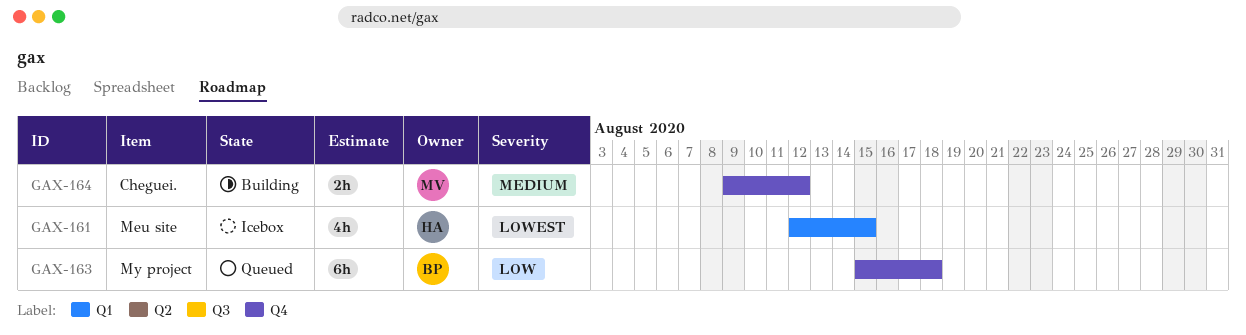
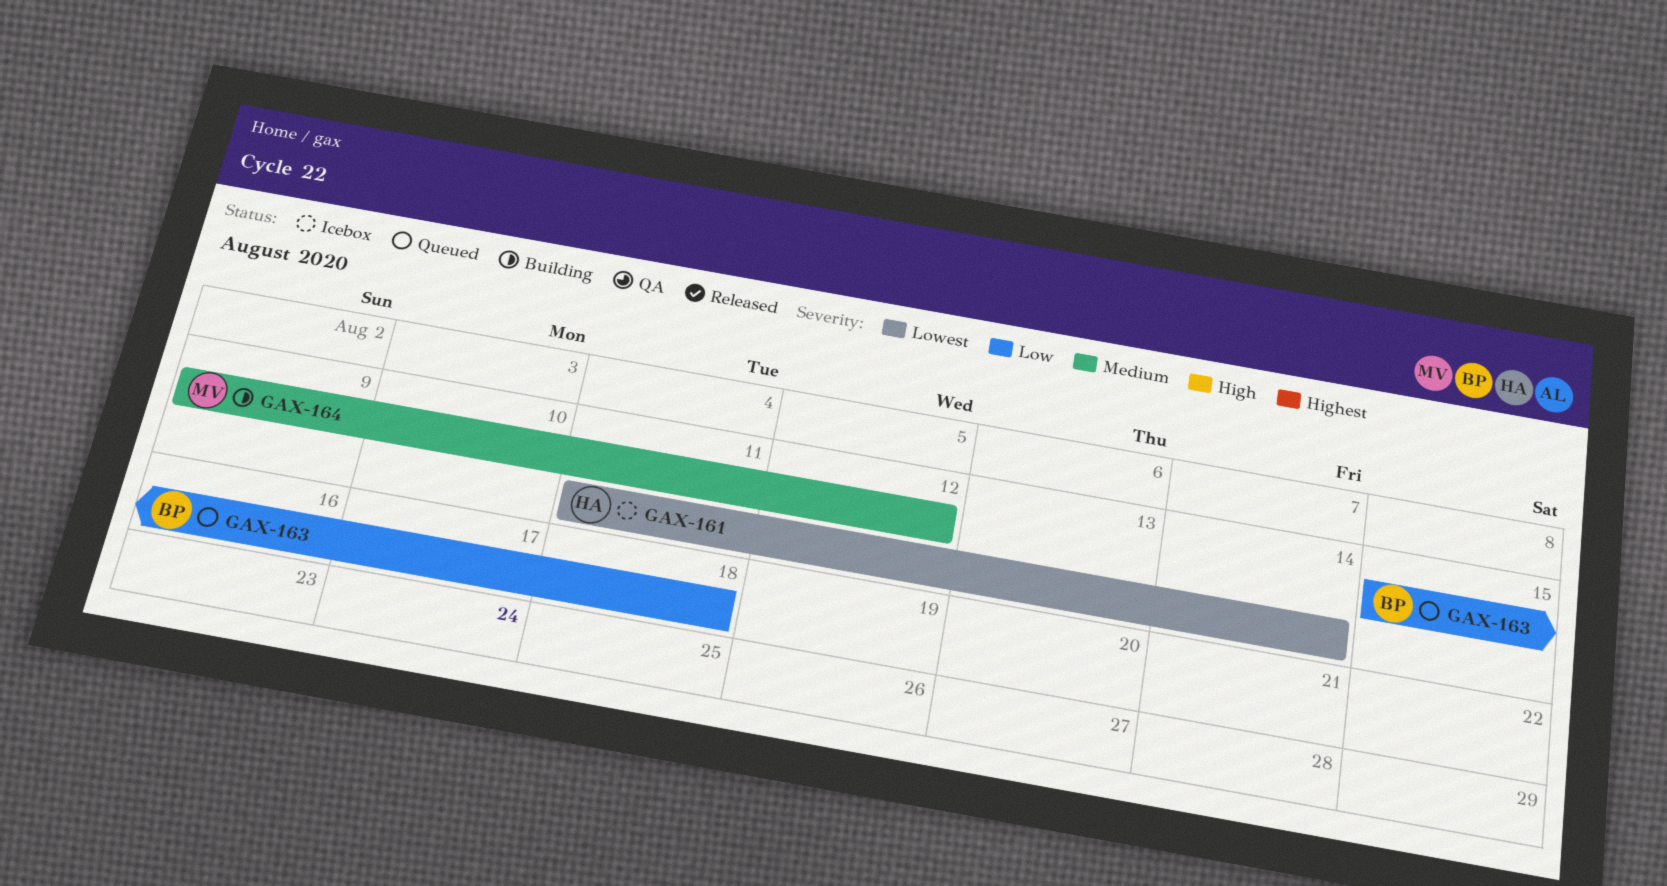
GAX-161, start: Aug 12 -> Aug 11
GAX-161, due: Aug 15 -> Aug 14

